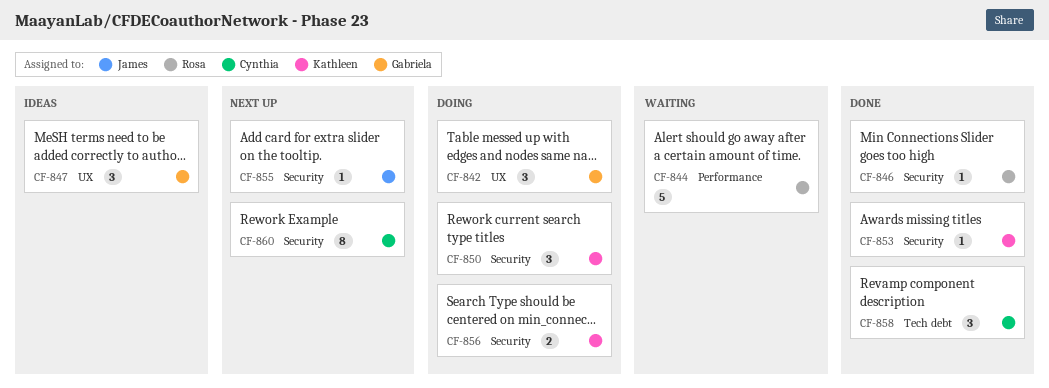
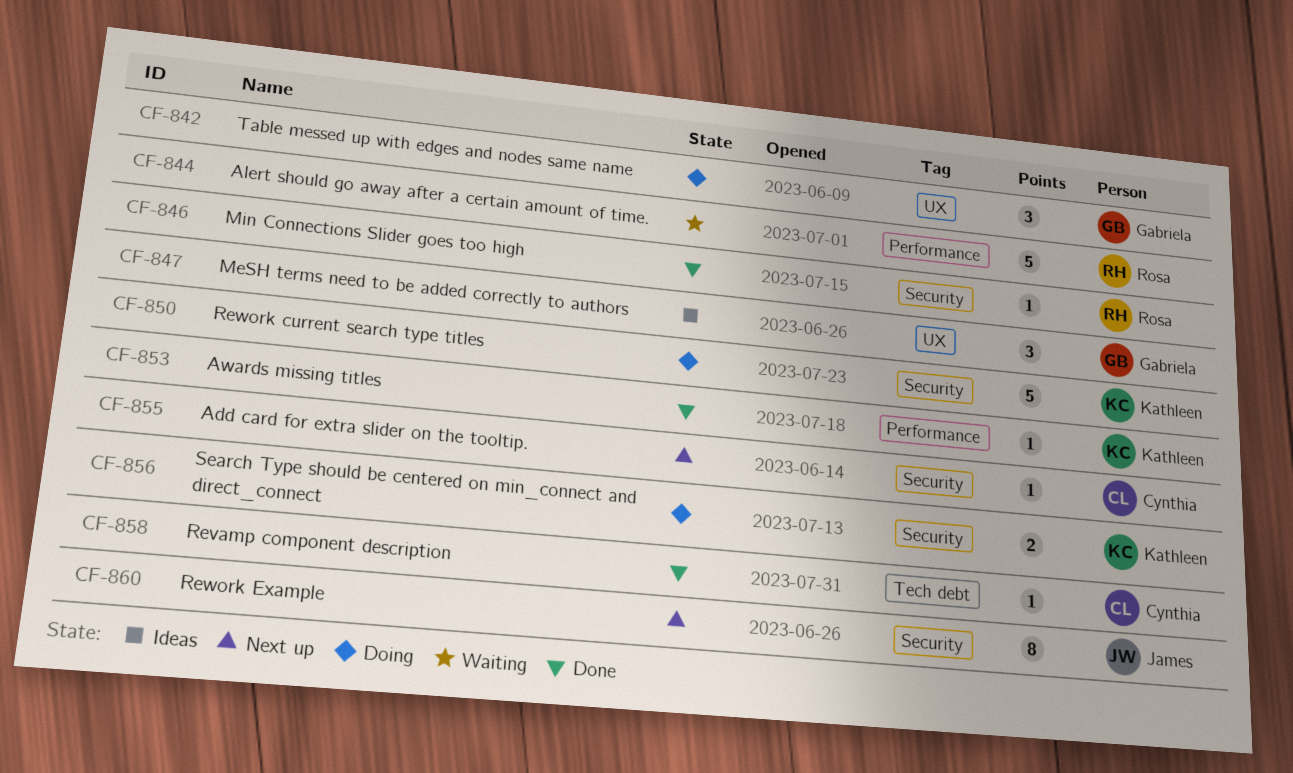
CF-850, estimate: 3 -> 5
CF-853, label: Security -> Performance
CF-855, owner: James -> Cynthia
CF-858, estimate: 3 -> 1
CF-860, owner: Cynthia -> James

